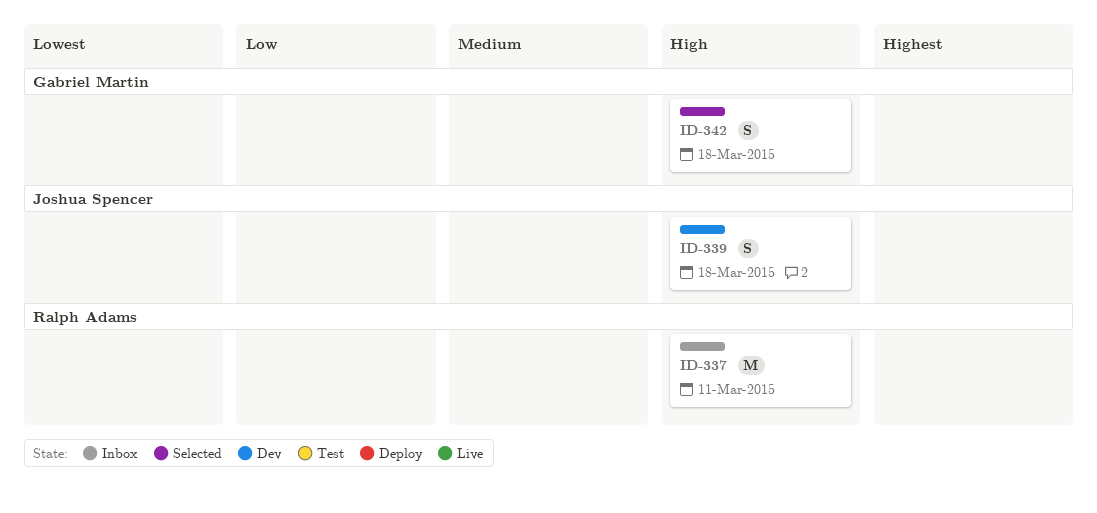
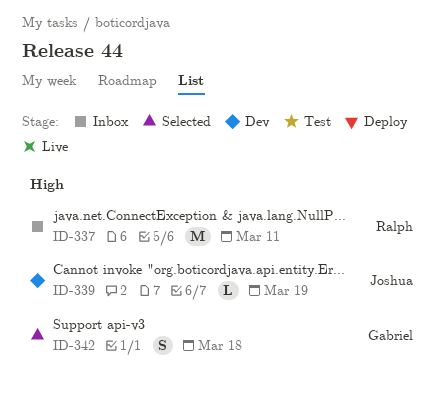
ID-339, estimate: S -> L
ID-339, due: Mar 18 -> Mar 19

